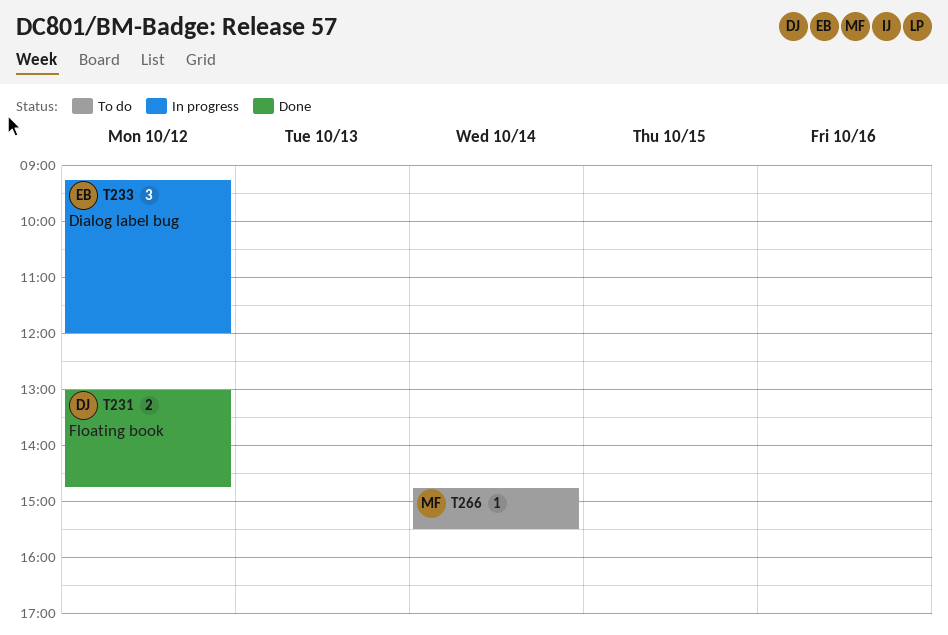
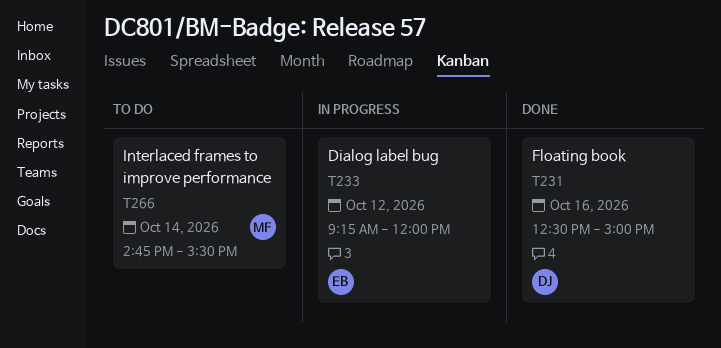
T231, day: Oct 12 -> Oct 16
T231, begins: 13:00 -> 12:30
T231, ends: 14:45 -> 15:00

